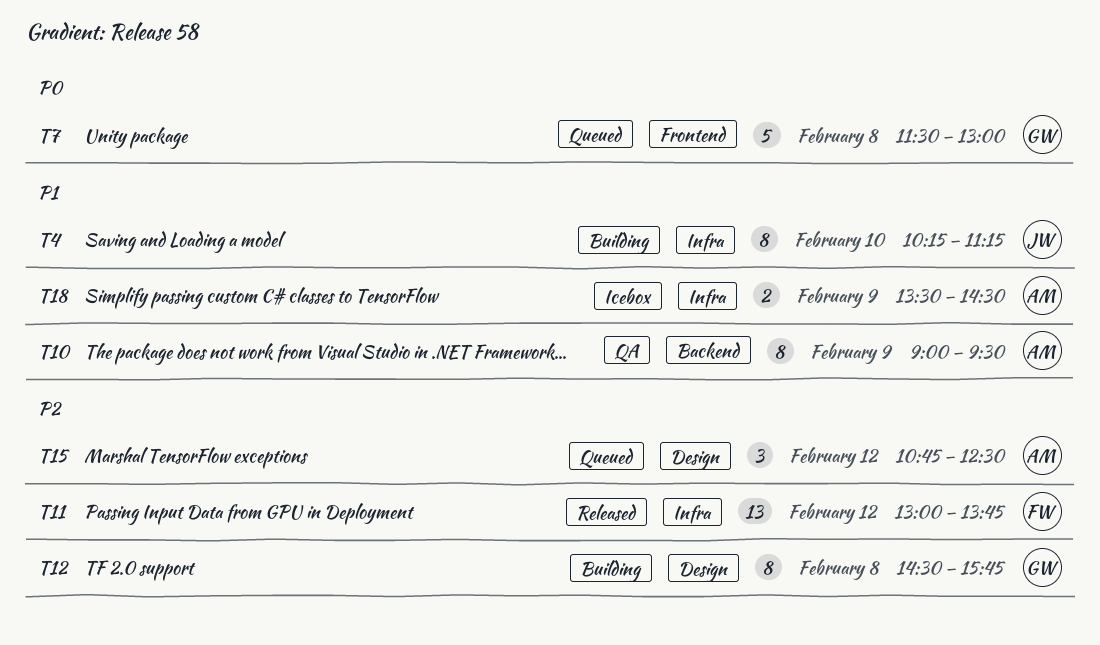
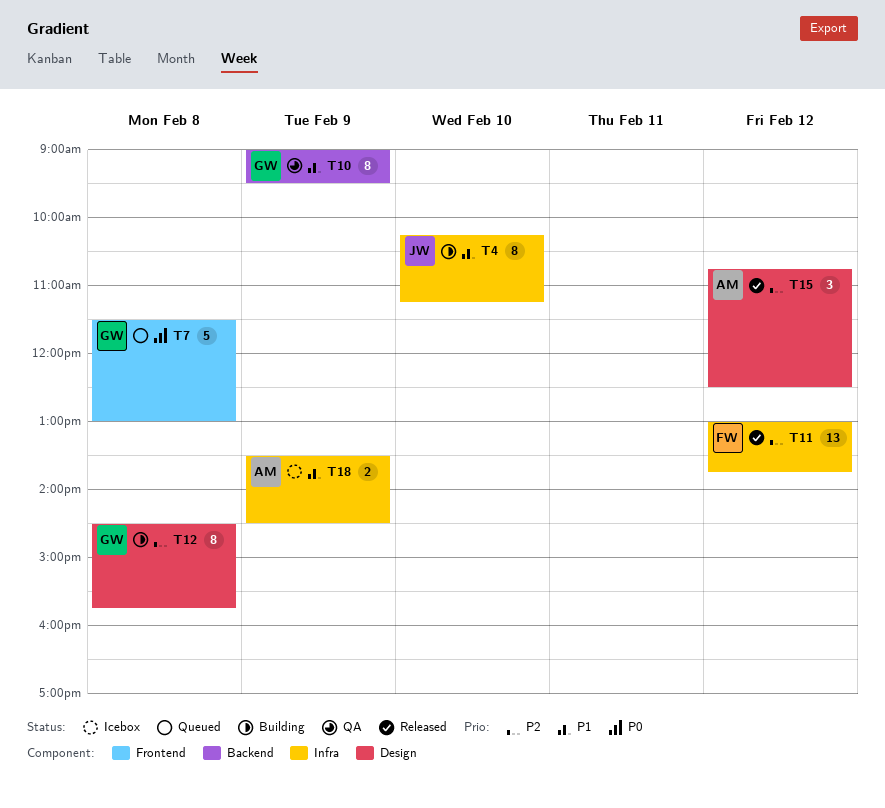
T10, owner: AM -> GW
T15, status: Queued -> Released

